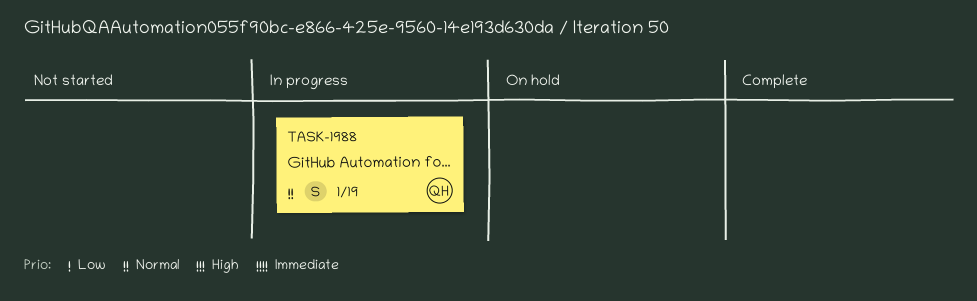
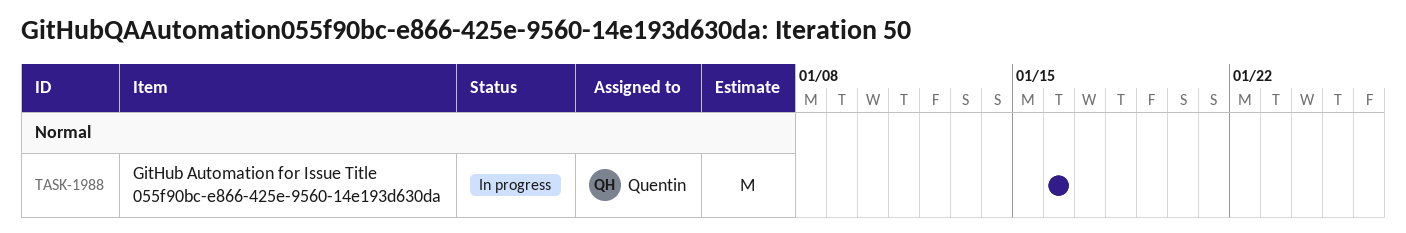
TASK-1988, estimate: S -> M
TASK-1988, due: Jan 19 -> Jan 16

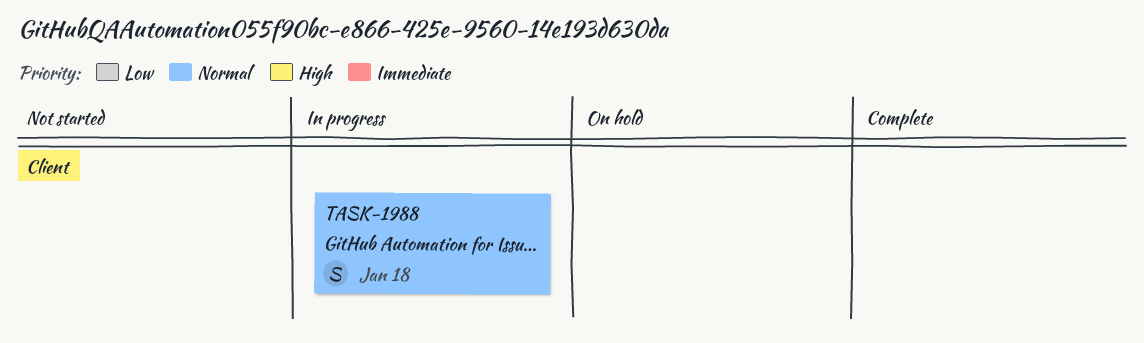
TASK-1988, estimate: M -> S
TASK-1988, due: Jan 16 -> Jan 18

